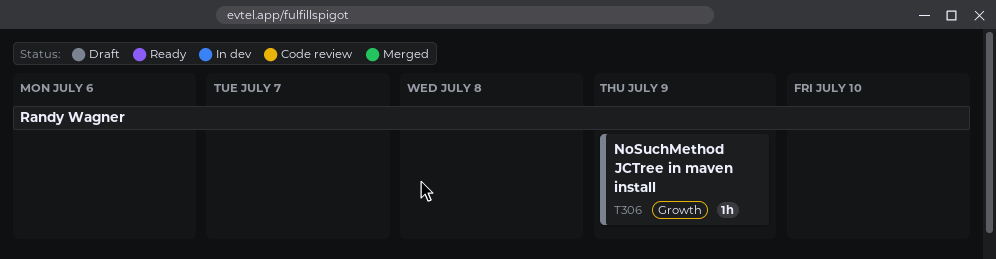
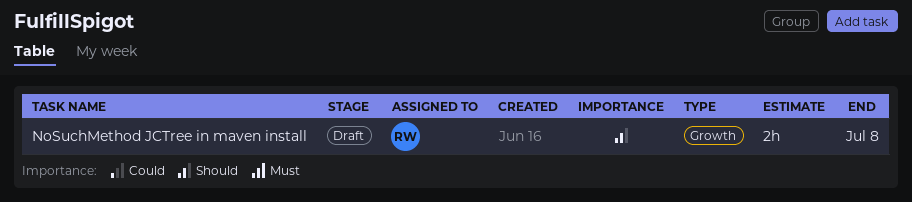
NoSuchMethod JCTree in maven install, estimate: 1h -> 2h
NoSuchMethod JCTree in maven install, due: Jul 9 -> Jul 8

